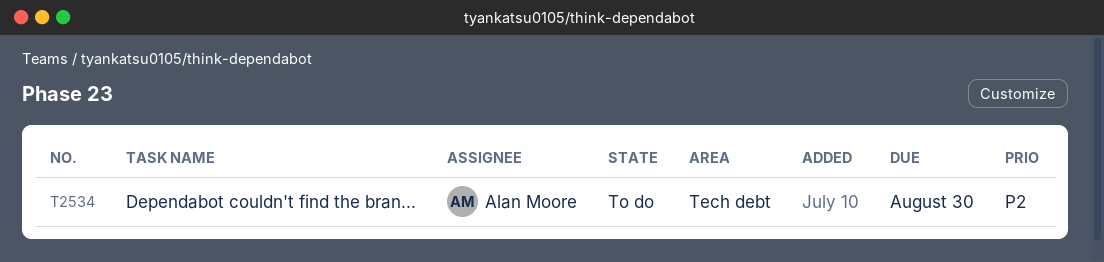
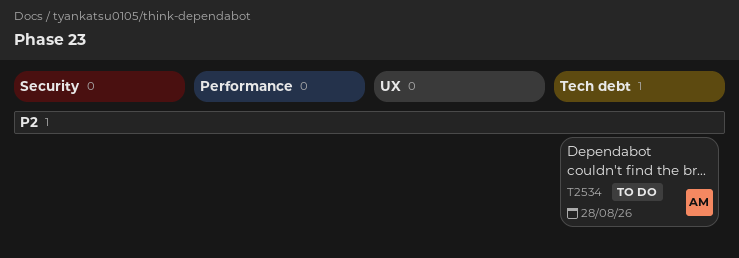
T2534, due: Aug 30 -> Aug 28

